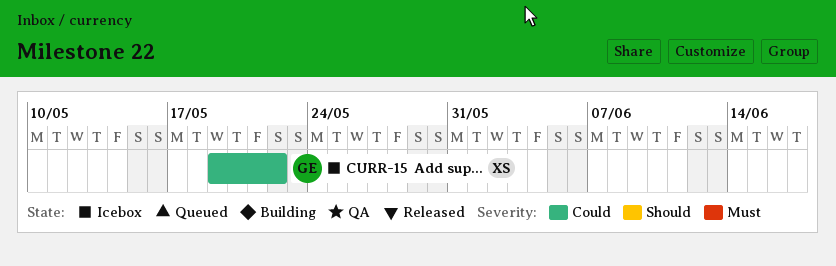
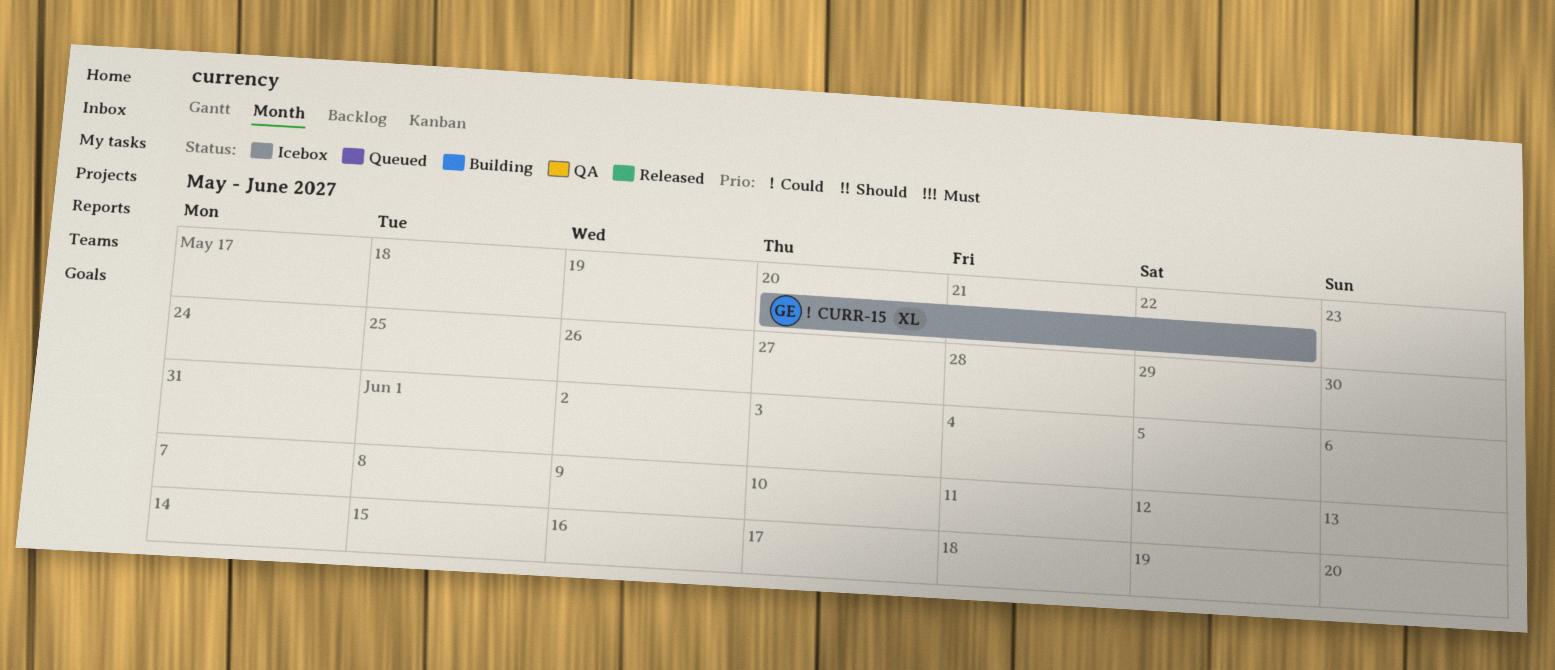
CURR-15, estimate: XS -> XL
CURR-15, start: May 19 -> May 20

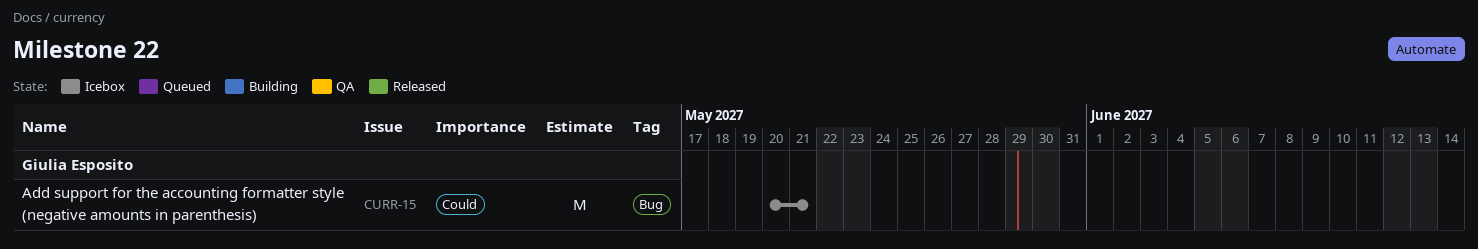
CURR-15, estimate: XL -> M
CURR-15, due: May 22 -> May 21

